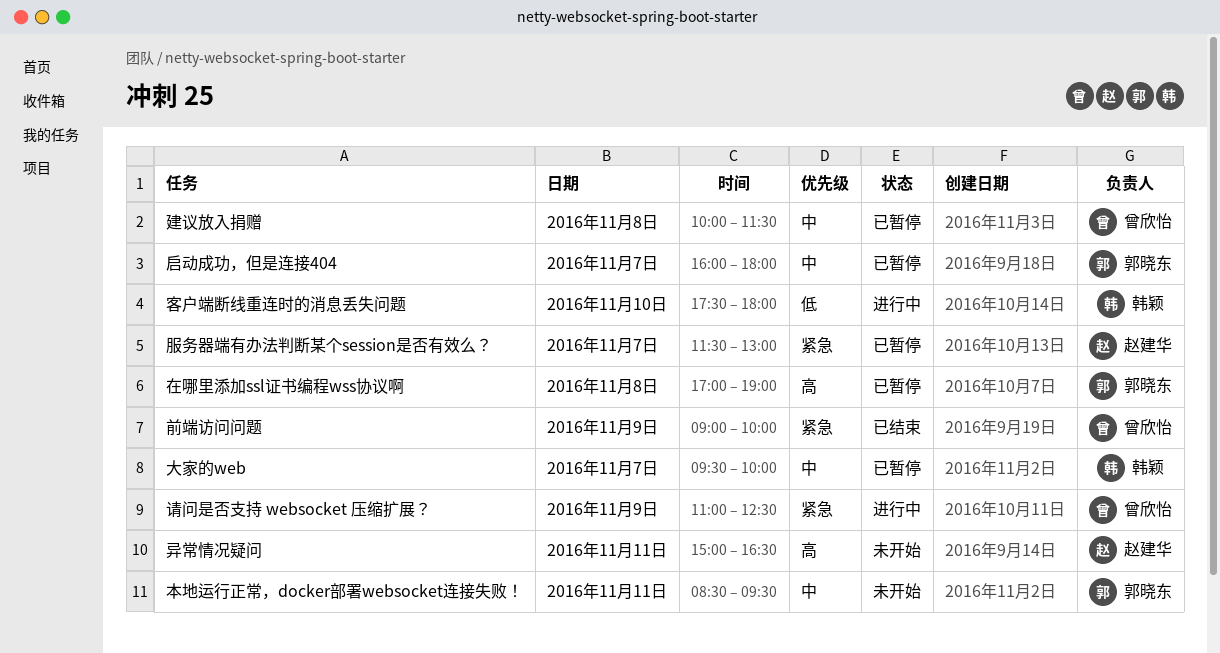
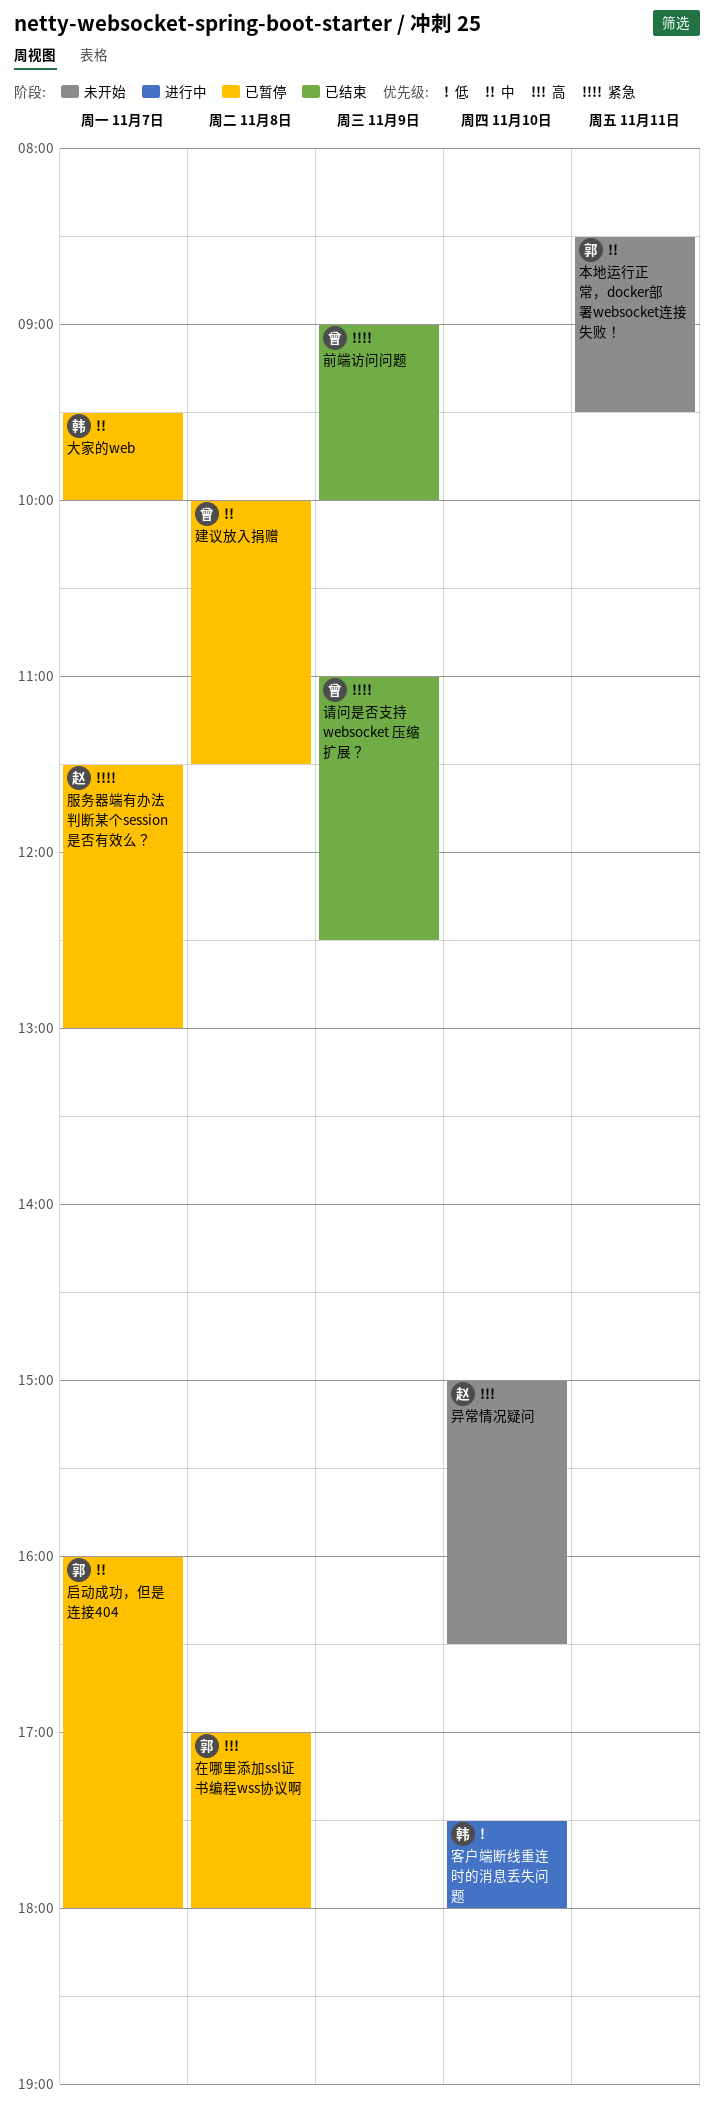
在哪里添加ssl证书编程wss协议啊, ends: 19:00 -> 18:00
异常情况疑问, day: Nov 11 -> Nov 10
请问是否支持 websocket 压缩扩展？, status: 进行中 -> 已结束

